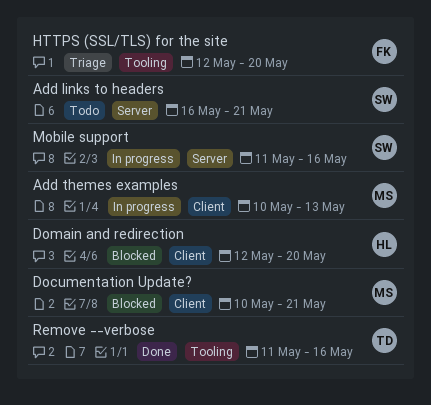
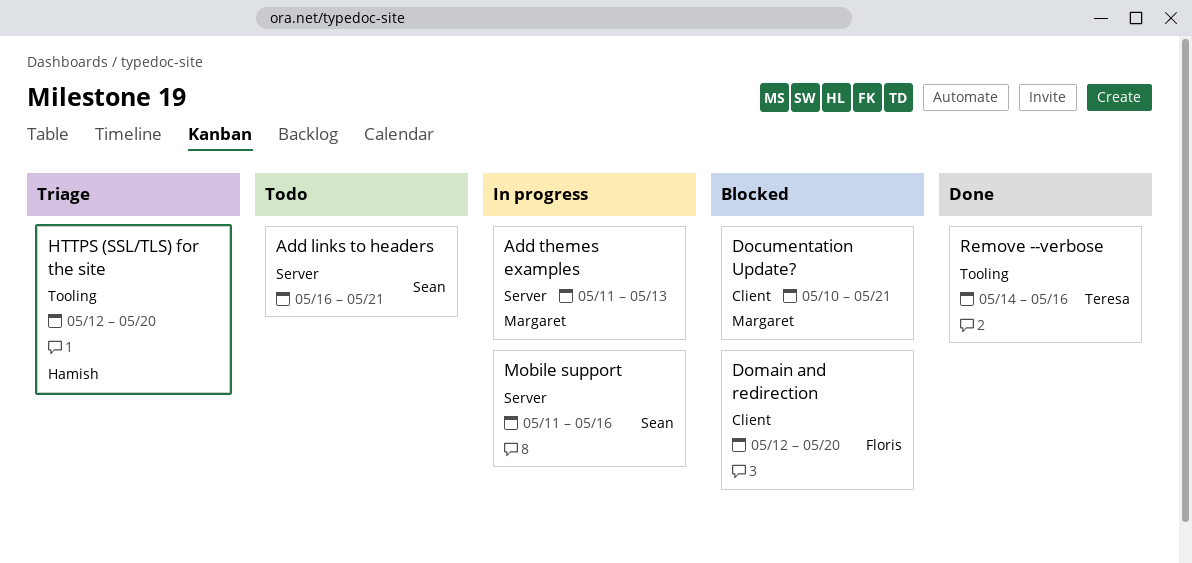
Add themes examples, label: Client -> Server
Add themes examples, start: May 10 -> May 11
Domain and redirection, owner: Hamish -> Floris
HTTPS (SSL/TLS) for the site, owner: Floris -> Hamish
Remove --verbose, start: May 11 -> May 14

